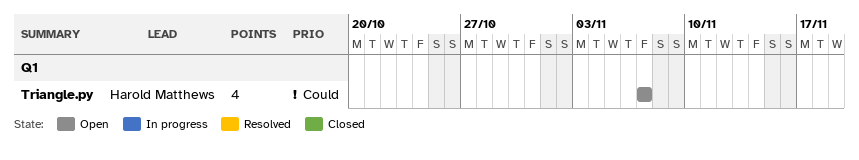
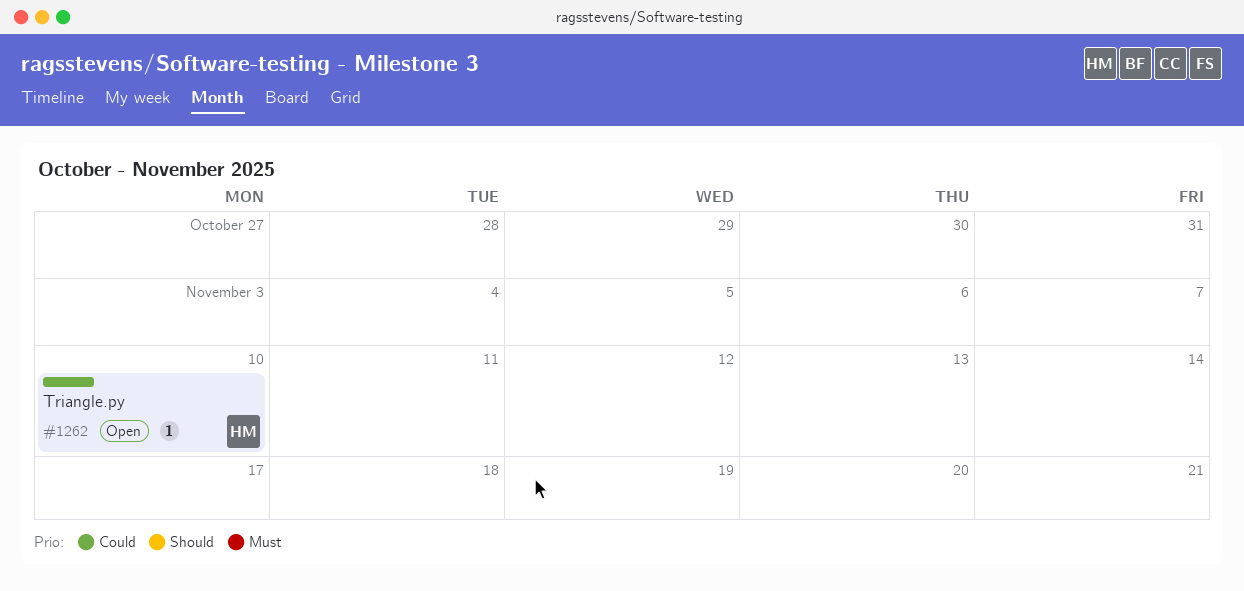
Triangle.py, estimate: 4 -> 1
Triangle.py, due: Nov 7 -> Nov 10

